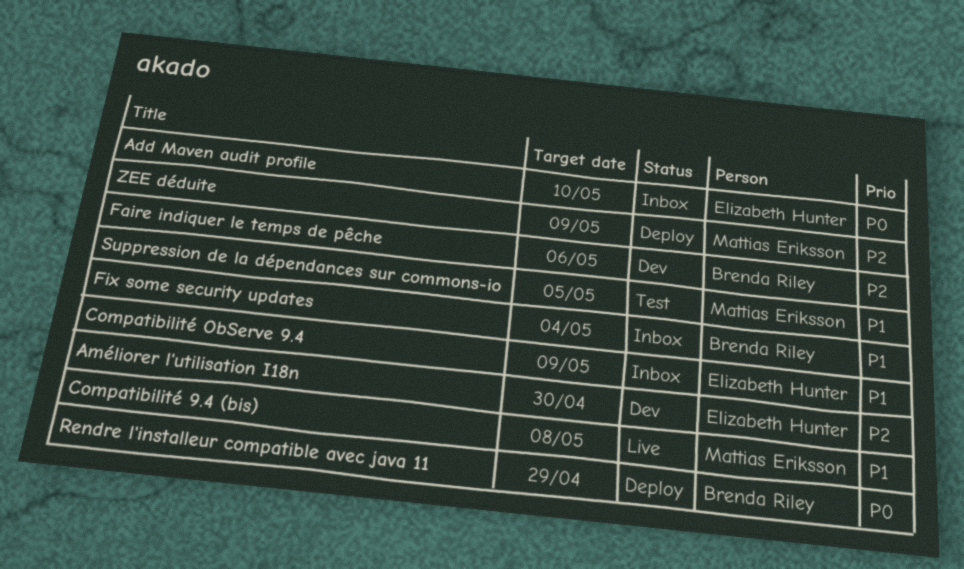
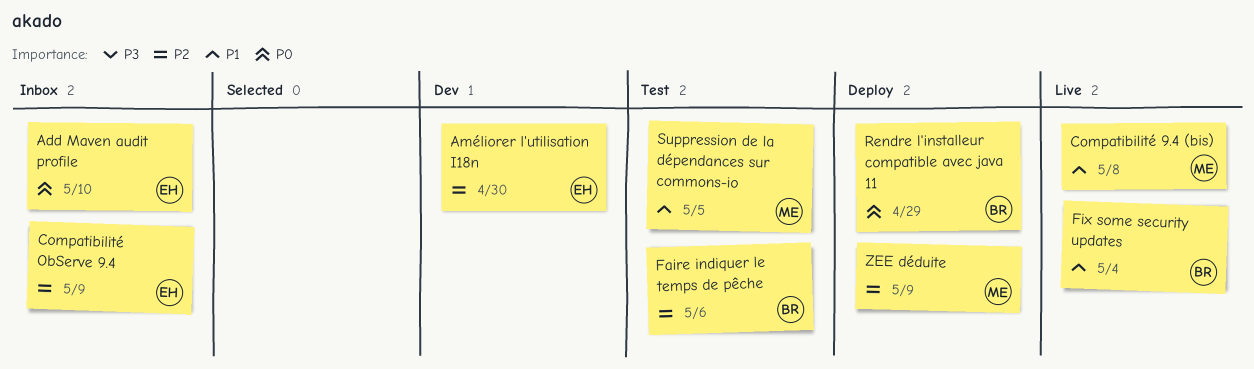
Compatibilité ObServe 9.4, priority: P1 -> P2
Faire indiquer le temps de pêche, status: Dev -> Test
Fix some security updates, status: Inbox -> Live

